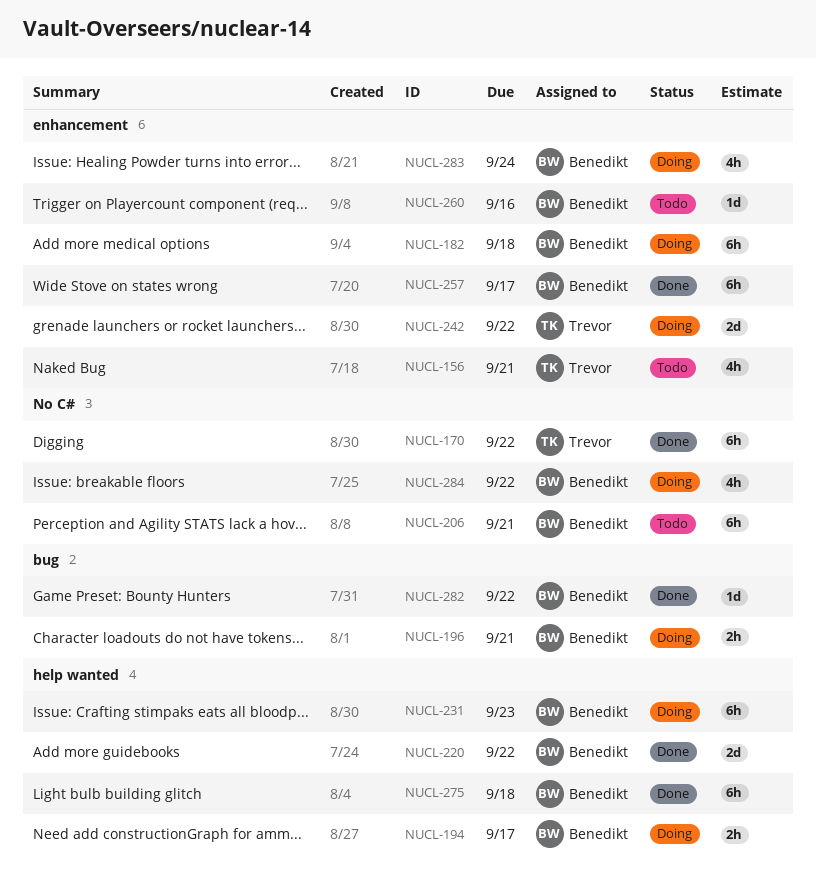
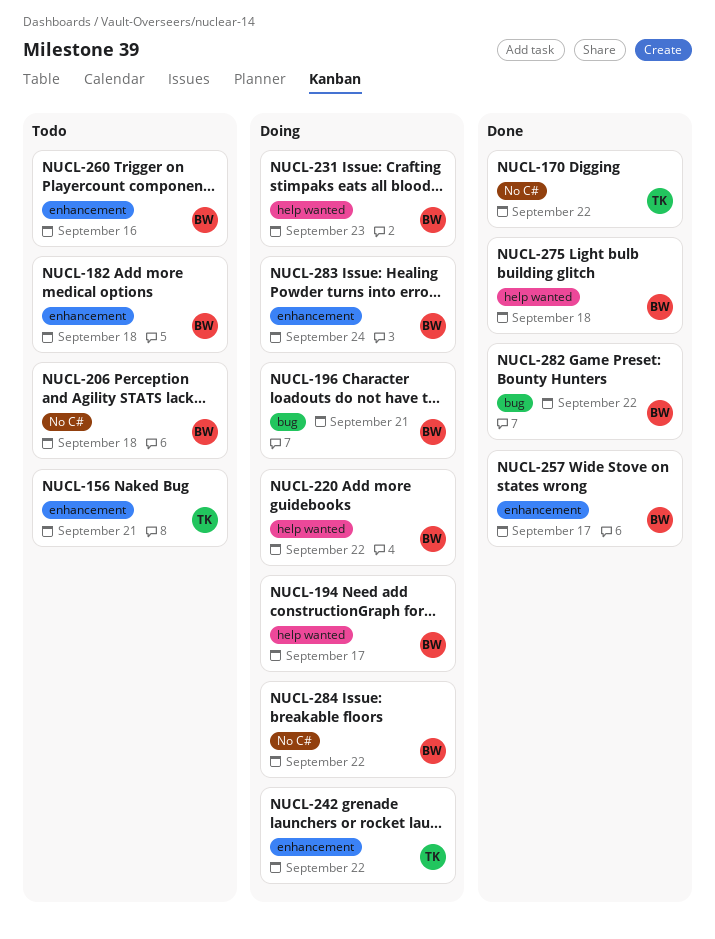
NUCL-182, status: Doing -> Todo
NUCL-206, due: Sep 21 -> Sep 18
NUCL-220, status: Done -> Doing

